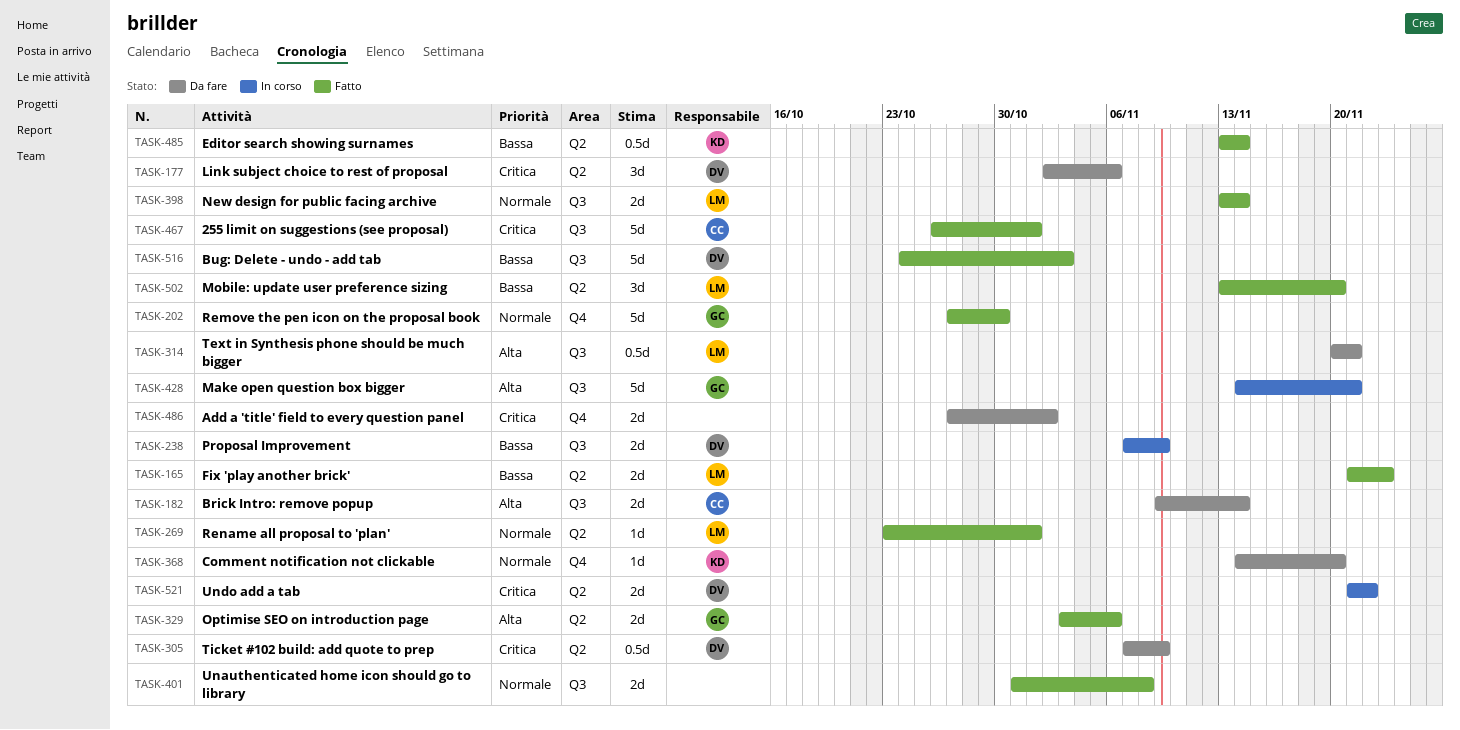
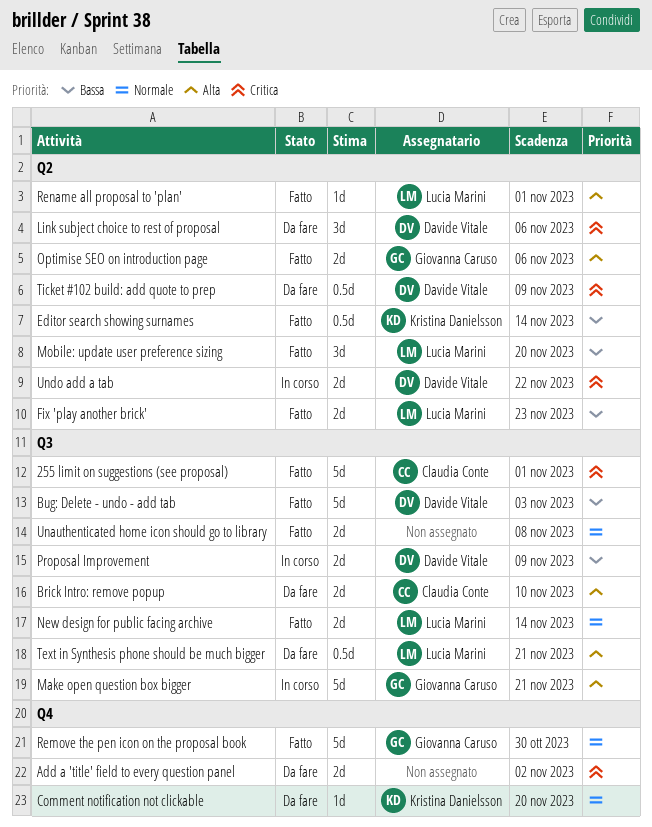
Brick Intro: remove popup, due: Nov 14 -> Nov 10
Rename all proposal to 'plan', priority: Normale -> Alta

